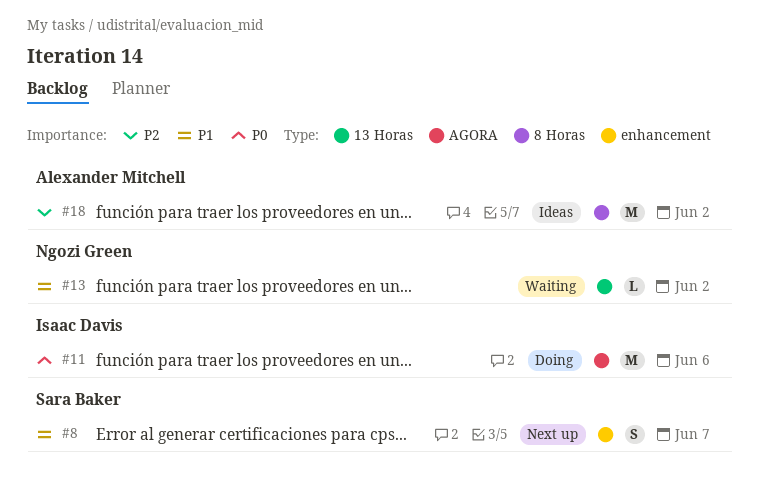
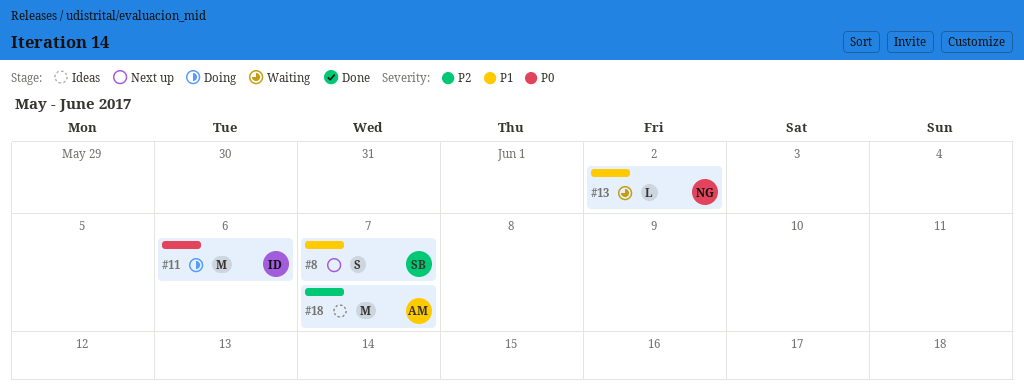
#18, due: Jun 2 -> Jun 7

